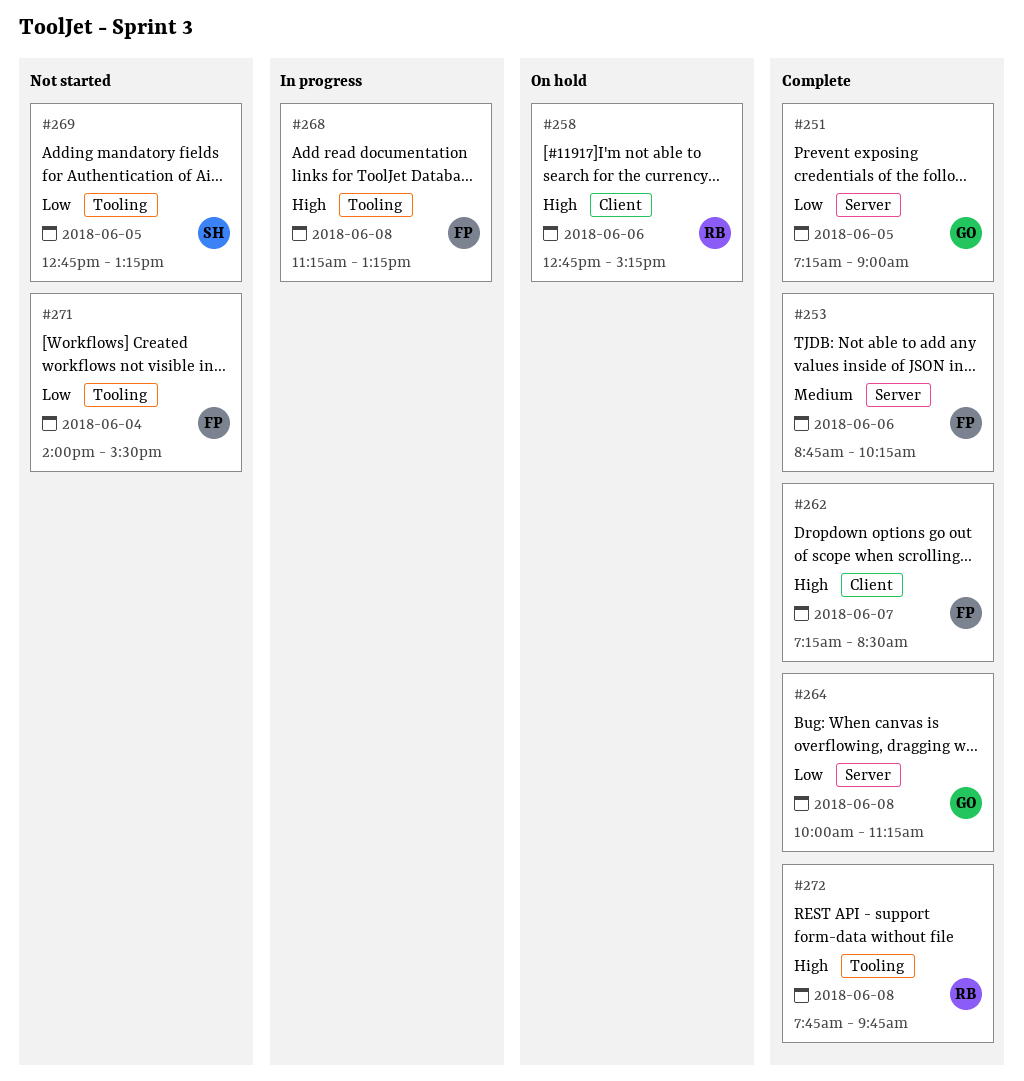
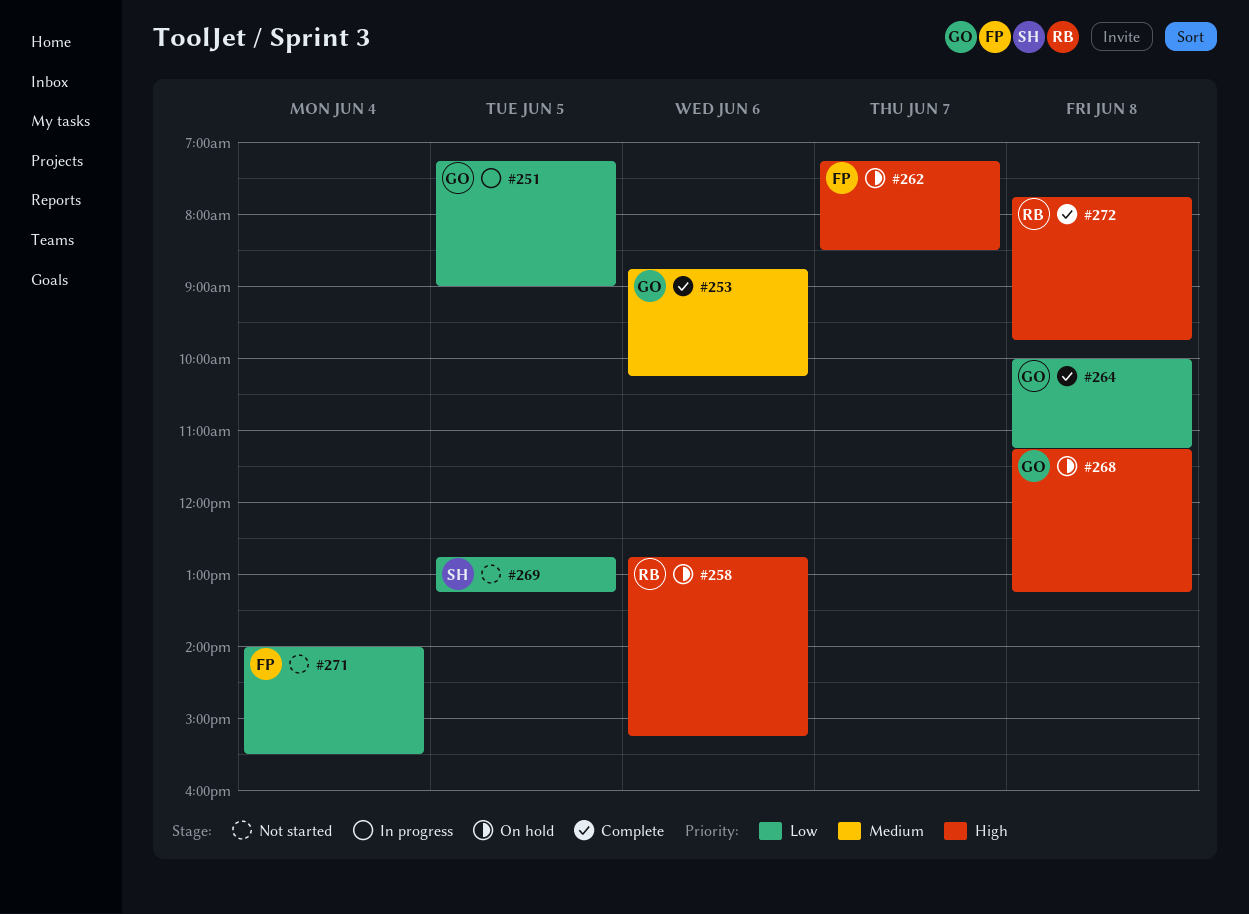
#251, status: Complete -> In progress
#253, owner: FP -> GO
#262, status: Complete -> On hold
#268, status: In progress -> On hold
#268, owner: FP -> GO

